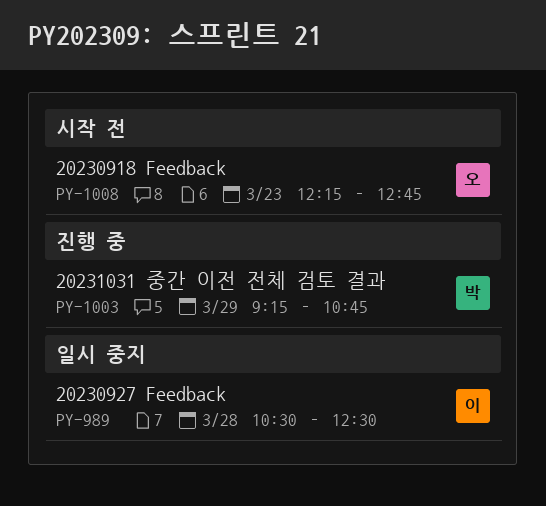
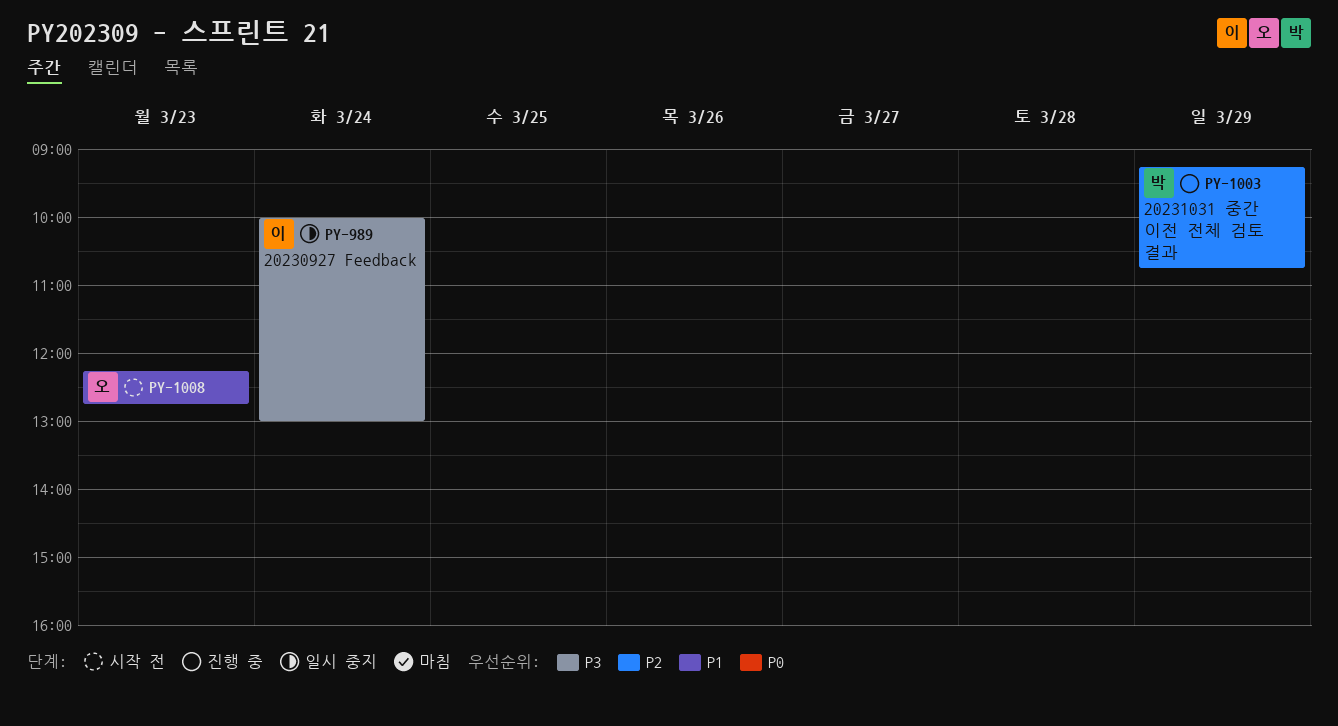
PY-989, day: Mar 28 -> Mar 24
PY-989, begins: 10:30 -> 10:00
PY-989, ends: 12:30 -> 13:00

